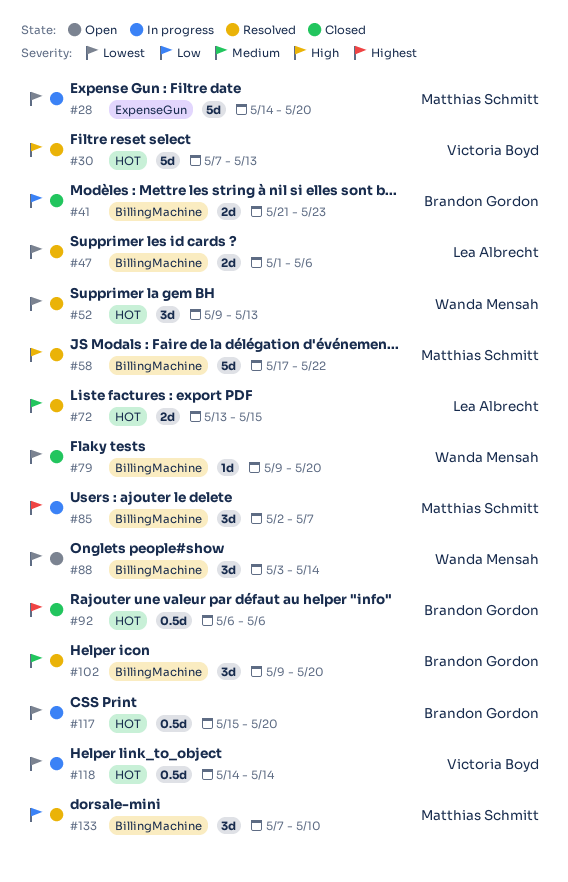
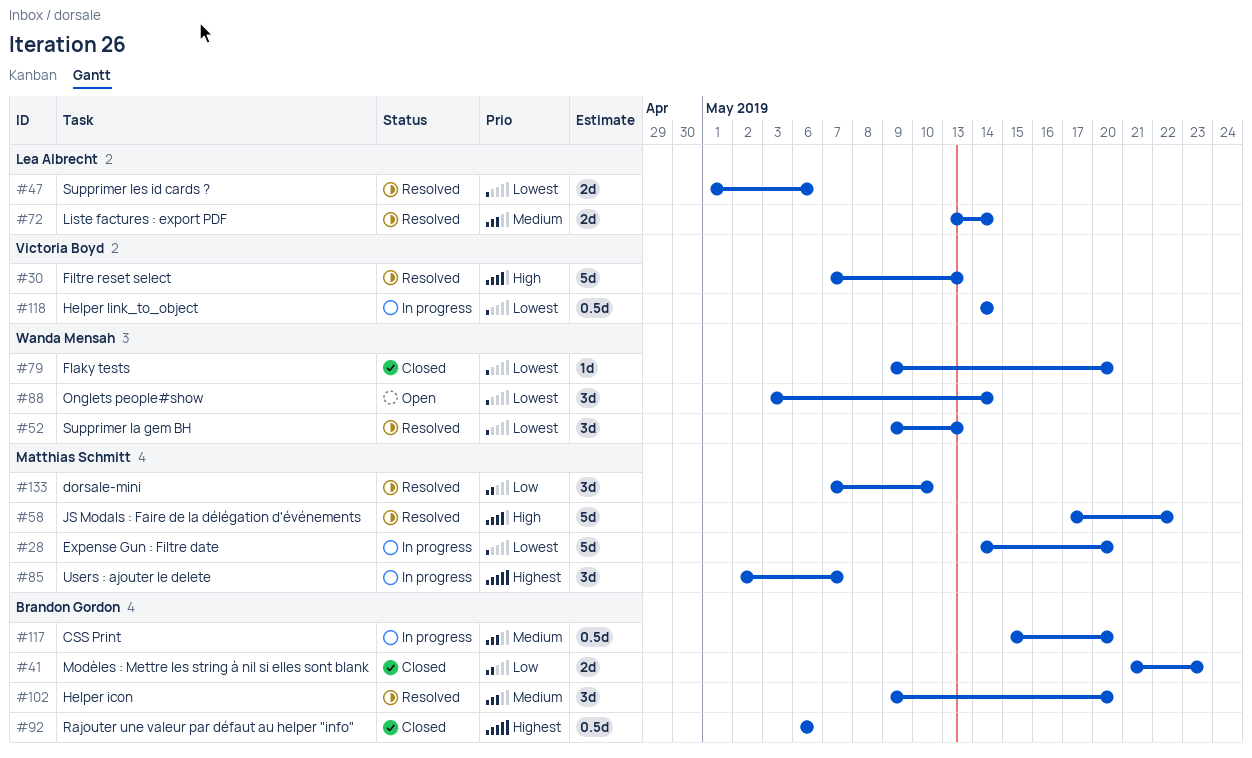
#72, due: May 15 -> May 14
#117, priority: Lowest -> Medium

